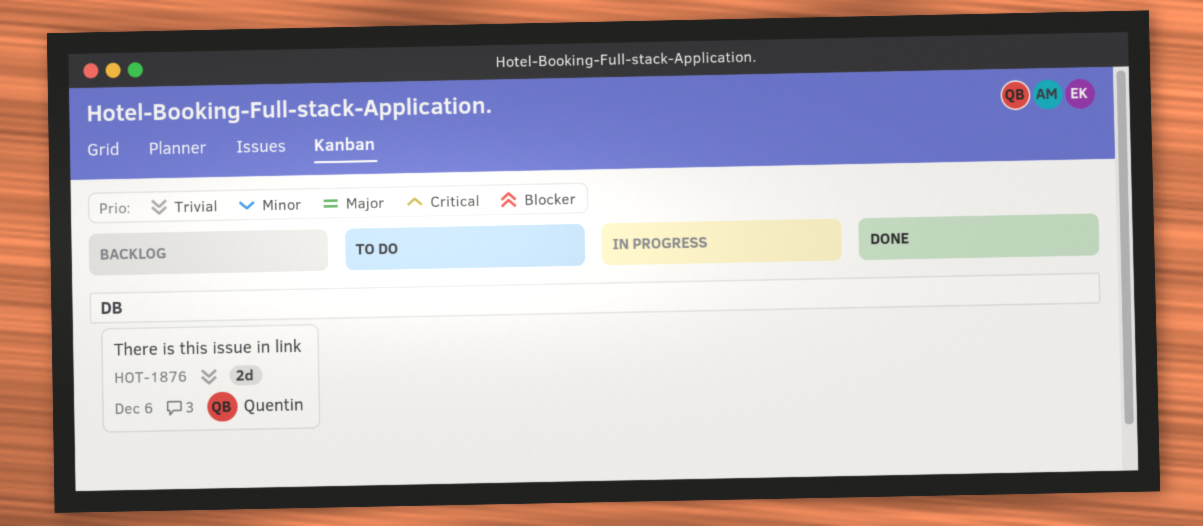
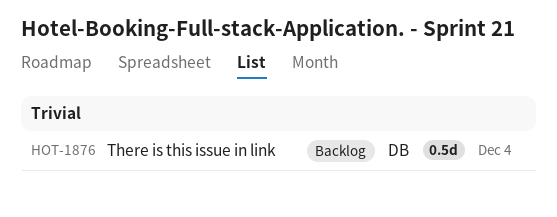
HOT-1876, estimate: 2d -> 0.5d
HOT-1876, due: Dec 6 -> Dec 4

